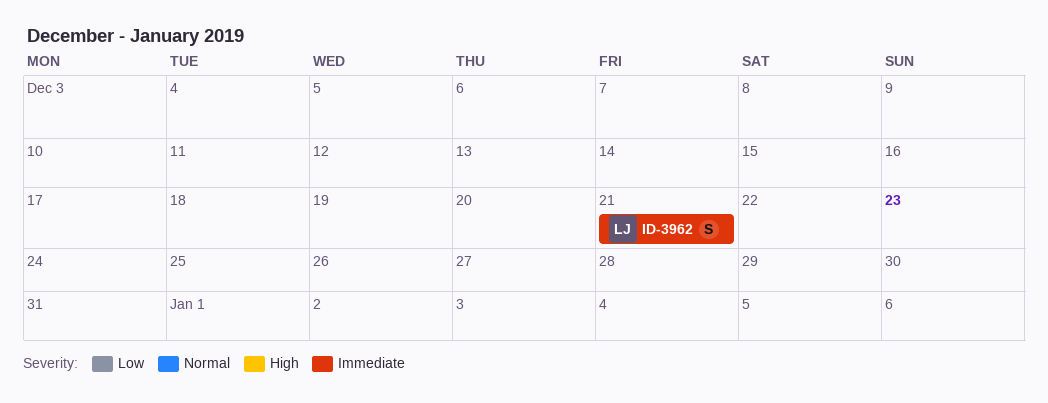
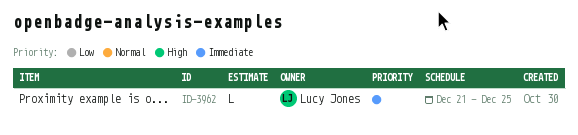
ID-3962, estimate: S -> L
ID-3962, due: Dec 21 -> Dec 25

